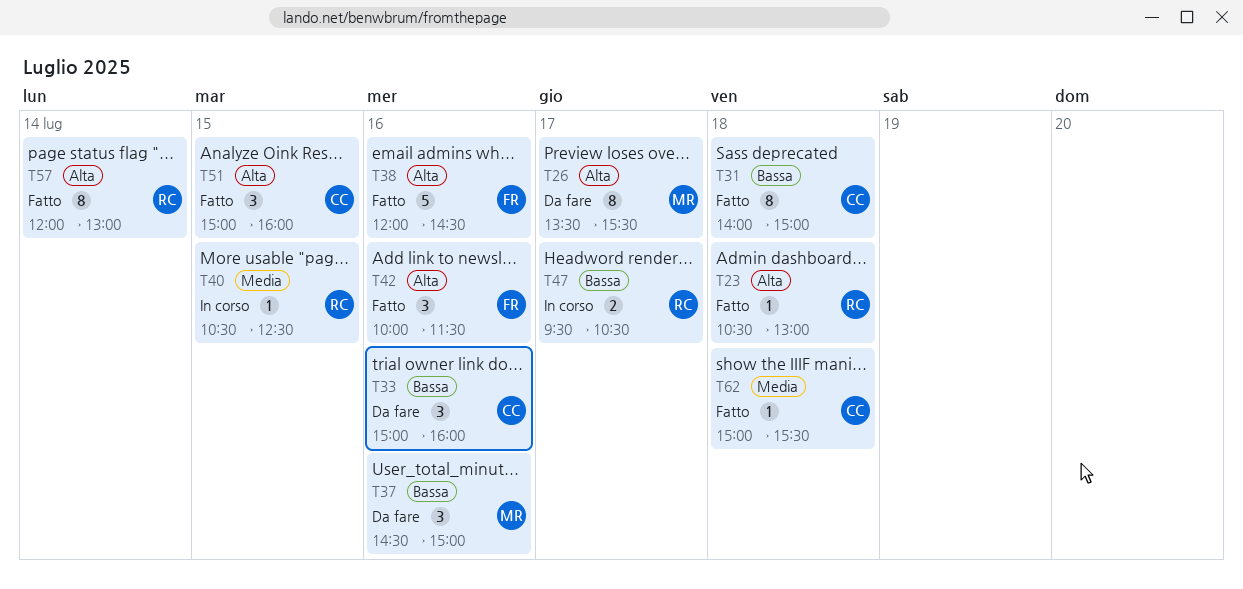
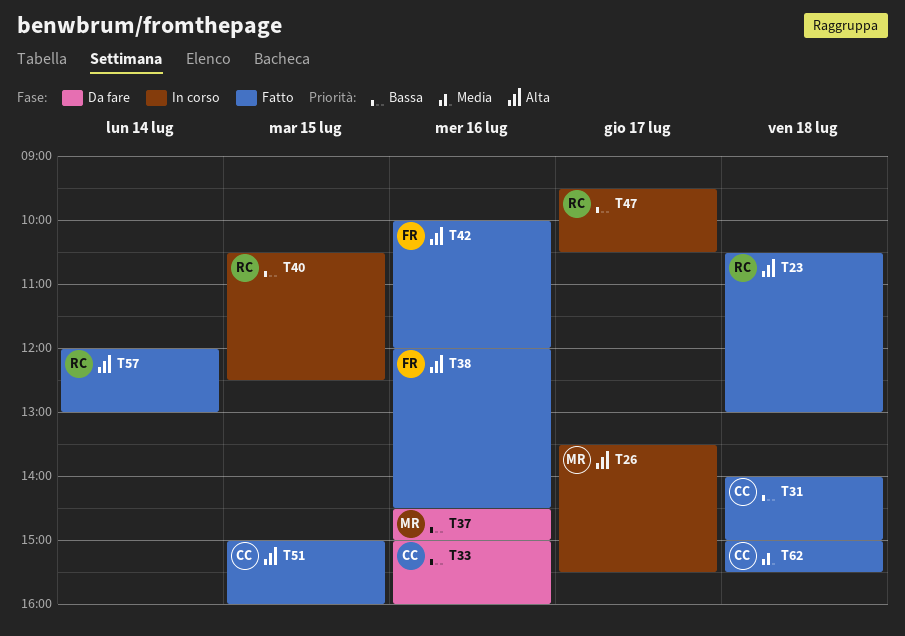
T26, status: Da fare -> In corso
T40, priority: Media -> Bassa
T42, ends: 11:30 -> 12:00

